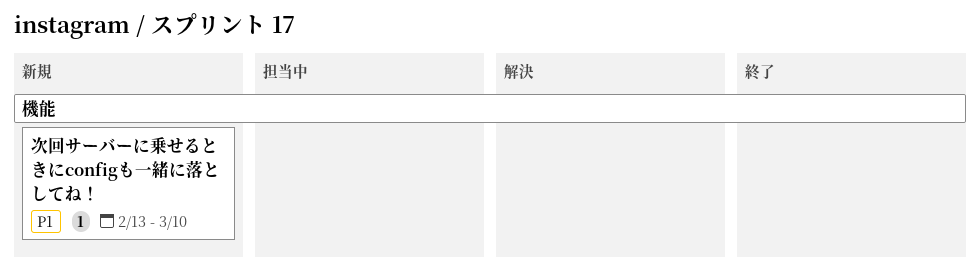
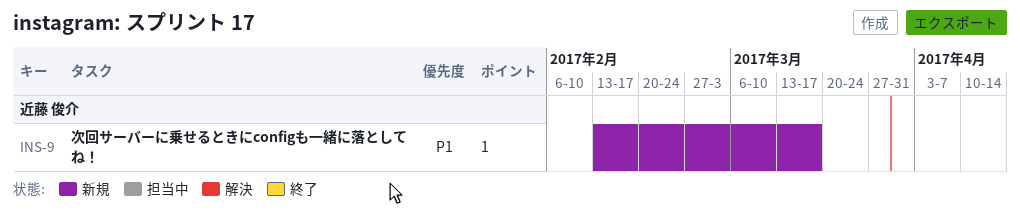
次回サーバーに乗せるときにconfigも一緒に落としてね！, due: Mar 10 -> Mar 17

